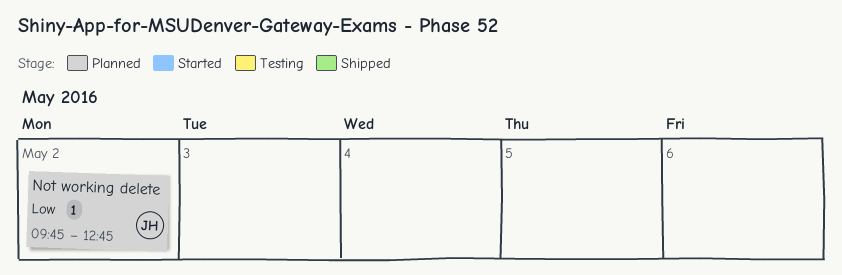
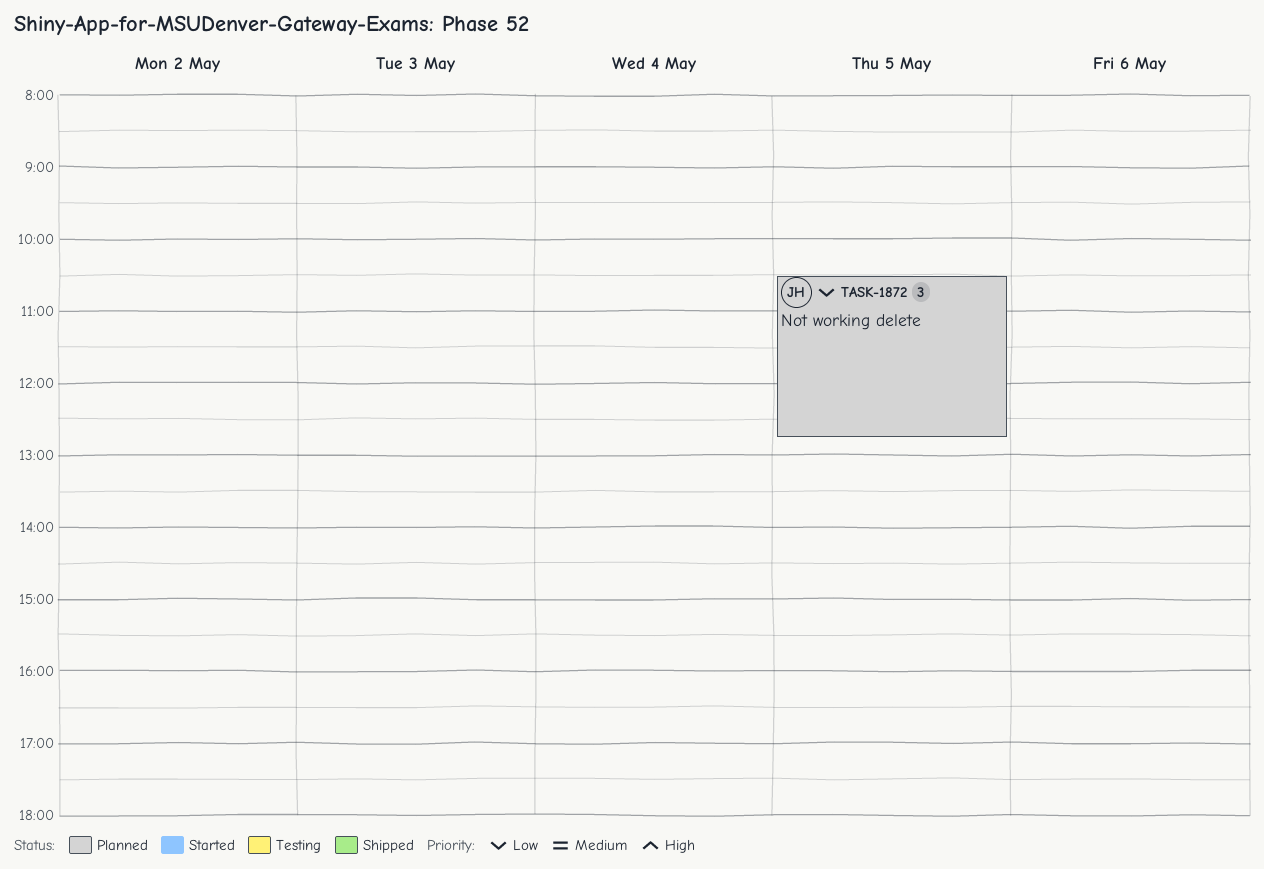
Not working delete, estimate: 1 -> 3
Not working delete, day: May 2 -> May 5
Not working delete, begins: 09:45 -> 10:30

